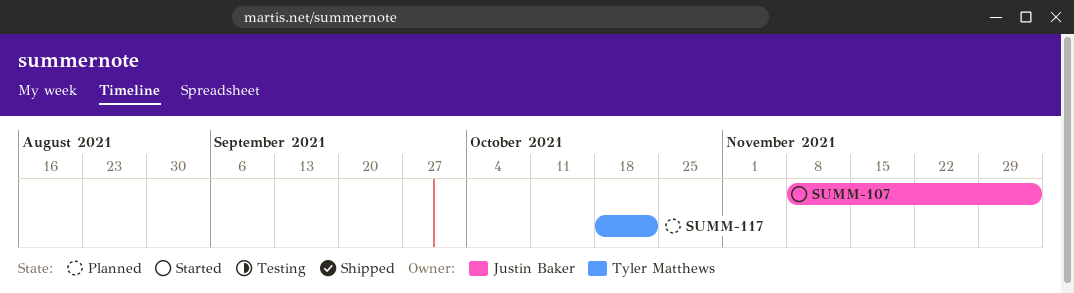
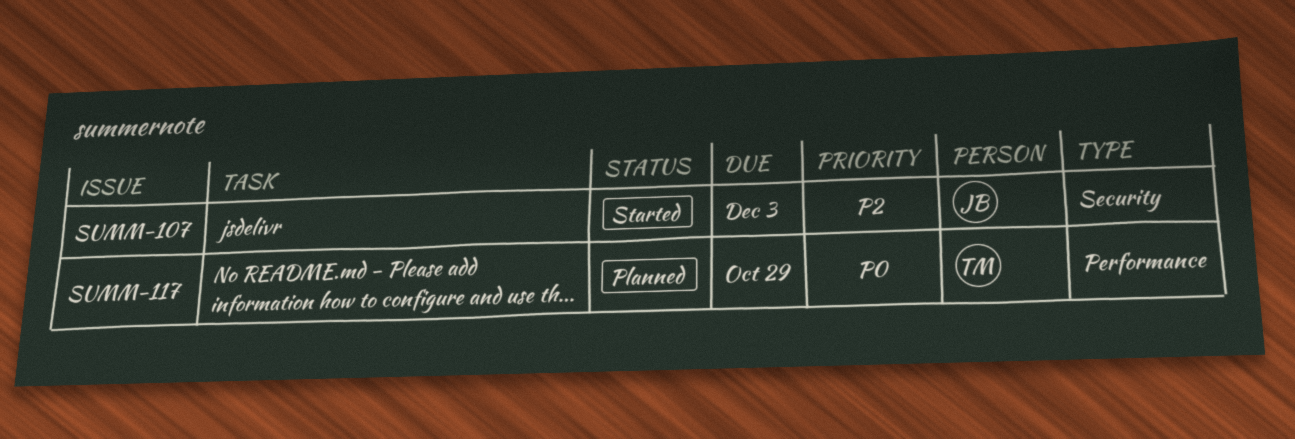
SUMM-117, due: Oct 22 -> Oct 29

